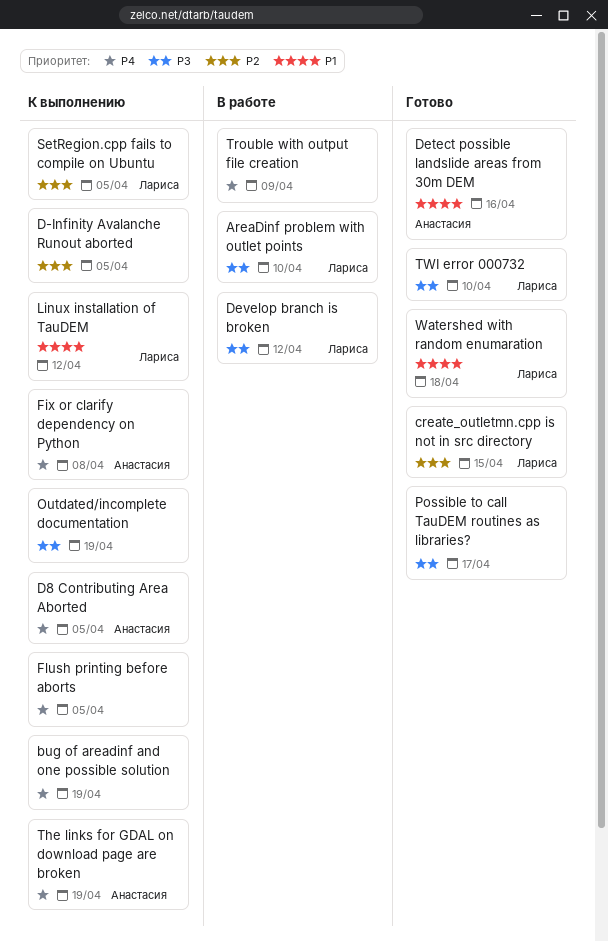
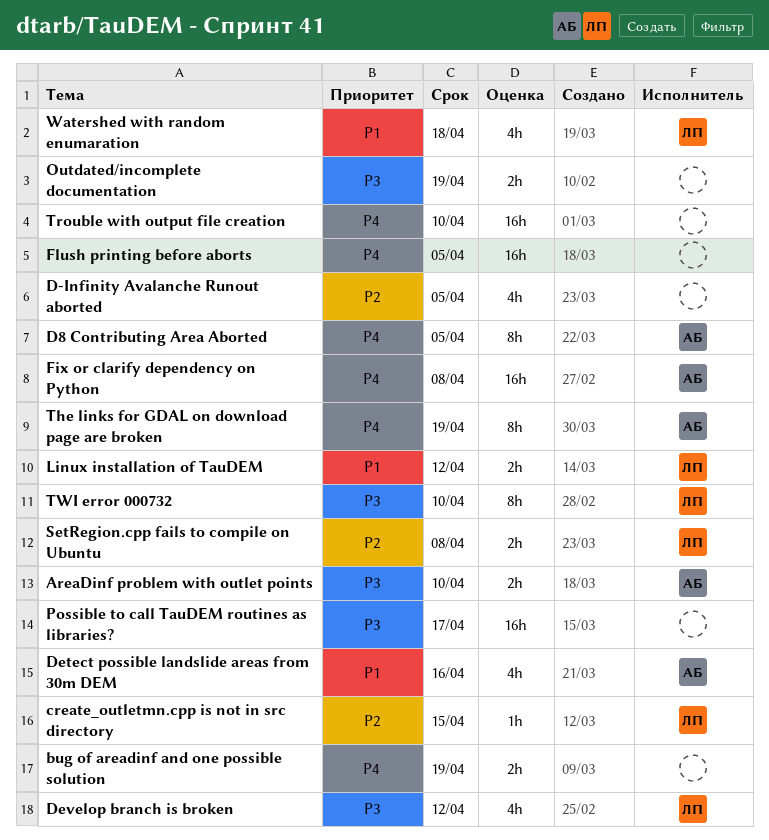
AreaDinf problem with outlet points, owner: Лариса -> Анастасия
SetRegion.cpp fails to compile on Ubuntu, due: Apr 5 -> Apr 8
Trouble with output file creation, due: Apr 9 -> Apr 10

